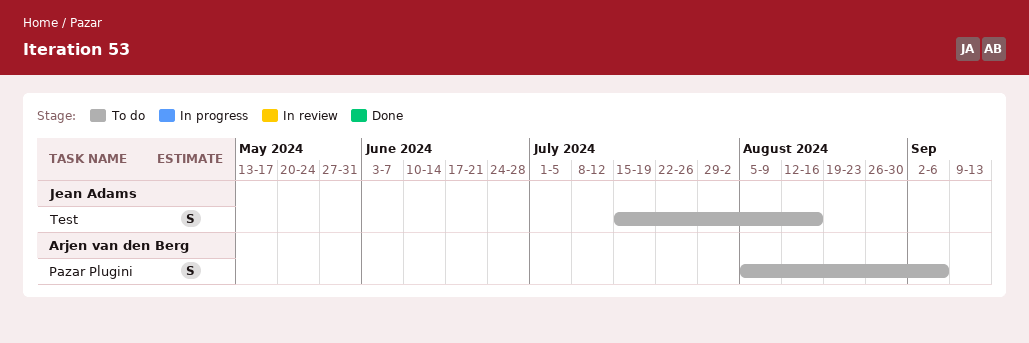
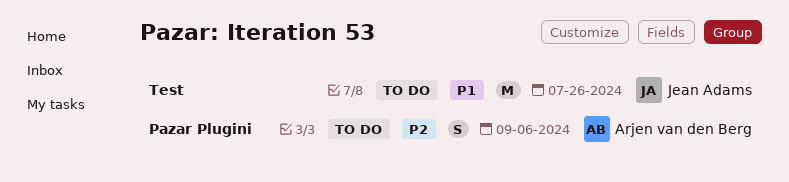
Test, estimate: S -> M
Test, due: Aug 16 -> Jul 26

